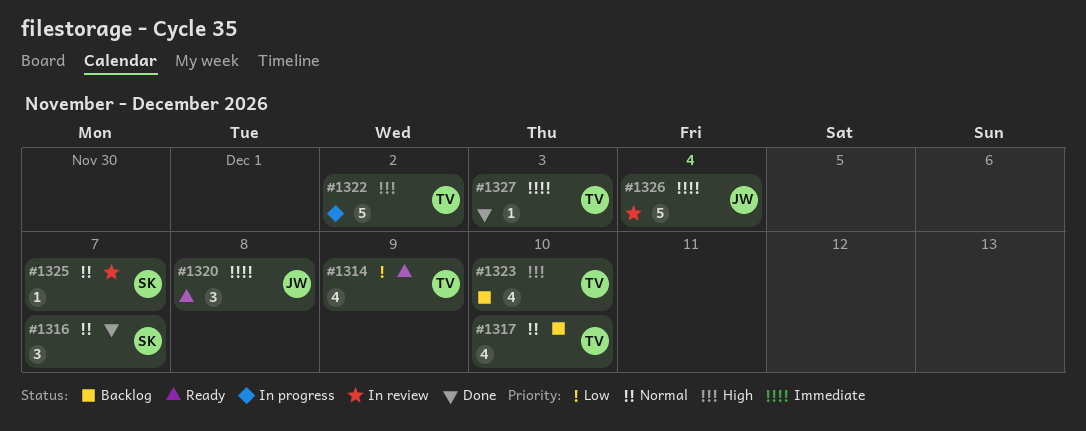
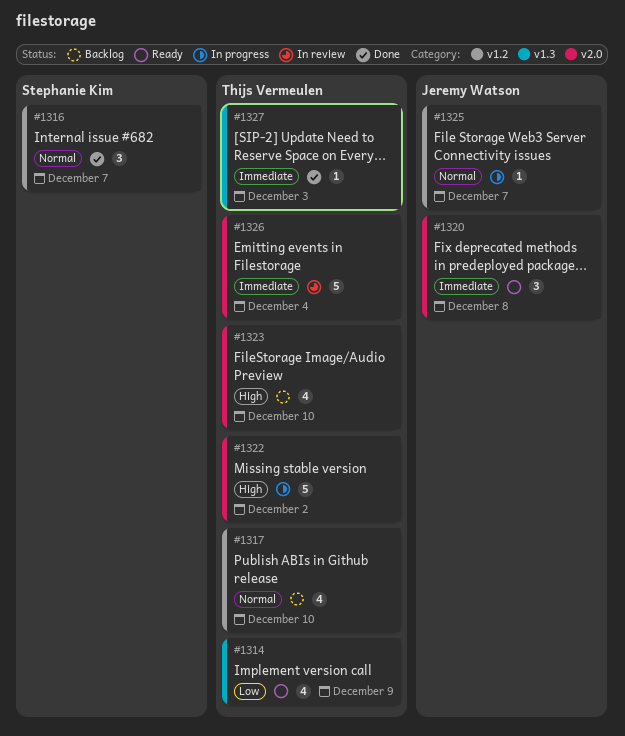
#1325, status: In review -> In progress
#1325, owner: Stephanie Kim -> Jeremy Watson
#1326, owner: Jeremy Watson -> Thijs Vermeulen

